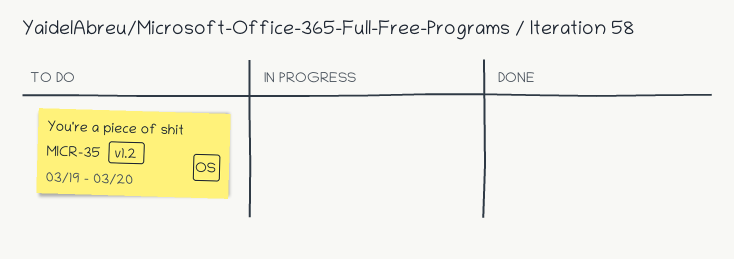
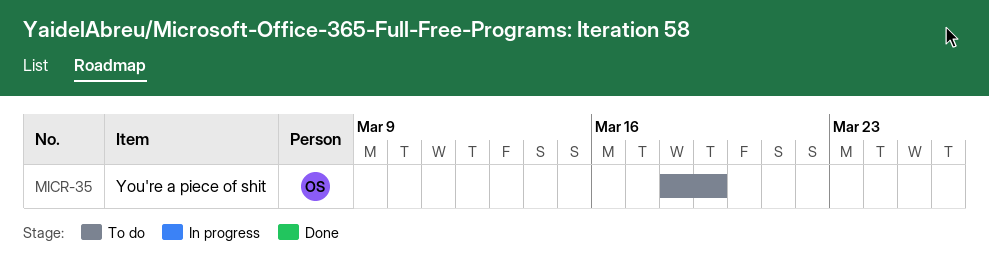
MICR-35, start: Mar 19 -> Mar 18
MICR-35, due: Mar 20 -> Mar 19

